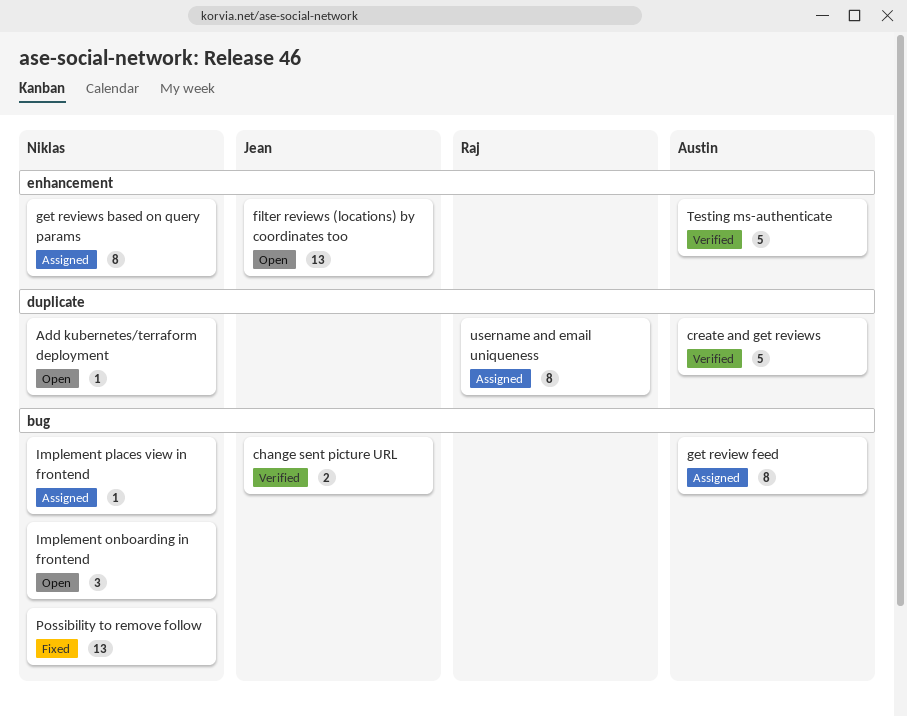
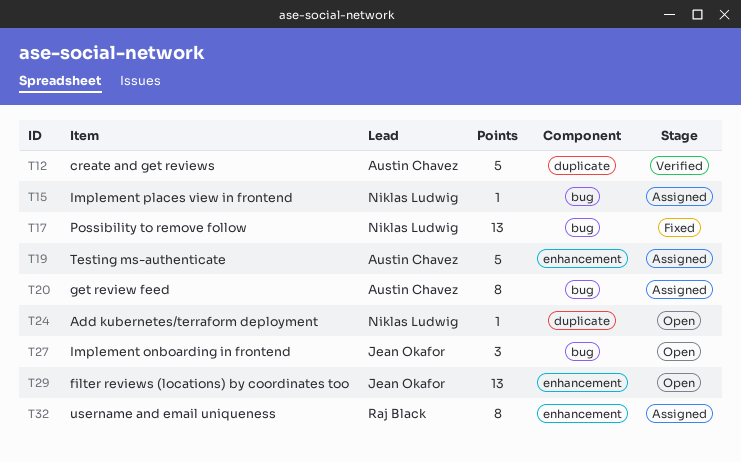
change sent picture URL: present -> none
get reviews based on query params: present -> none
Implement onboarding in frontend, owner: Niklas Ludwig -> Jean Okafor
Testing ms-authenticate, status: Verified -> Assigned
username and email uniqueness, label: duplicate -> enhancement

